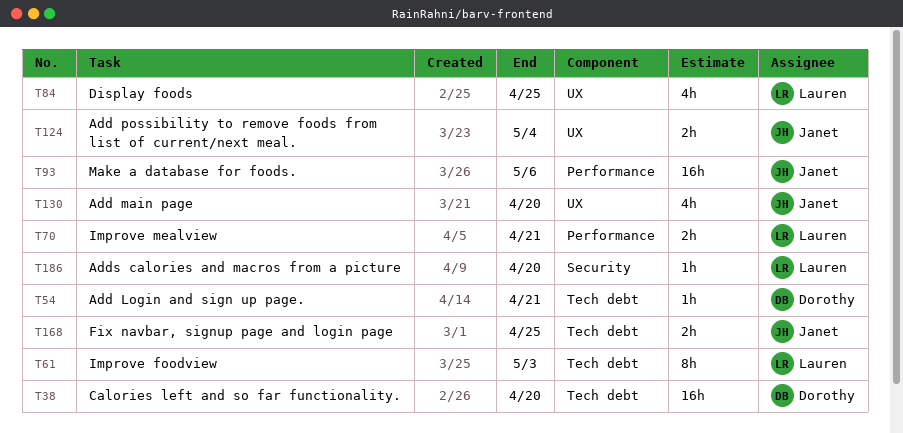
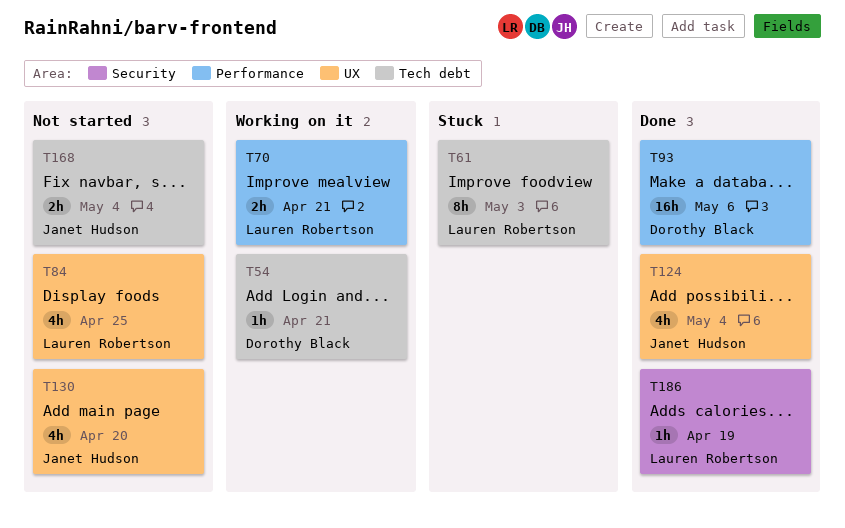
T38: present -> none
T93, owner: Janet Hudson -> Dorothy Black
T124, estimate: 2h -> 4h
T168, due: Apr 25 -> May 4
T186, due: Apr 20 -> Apr 19

